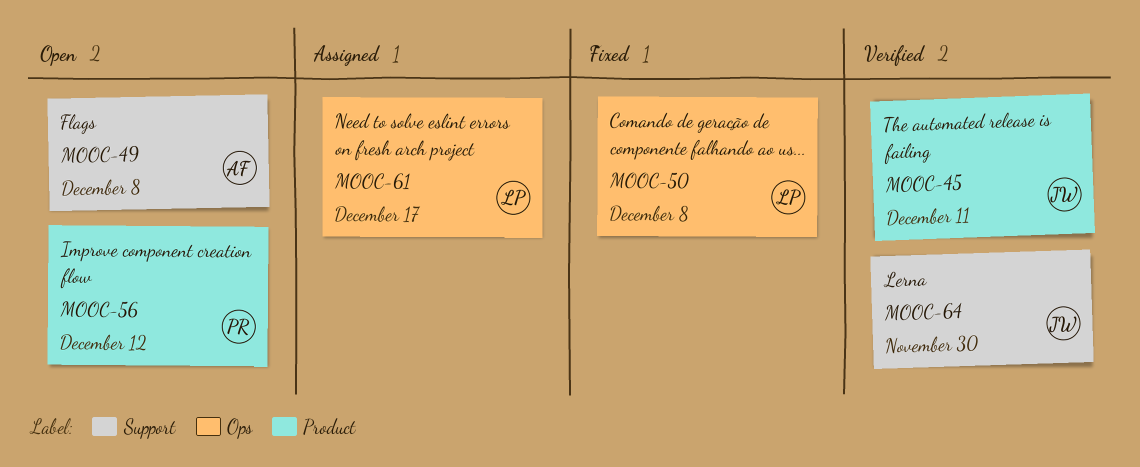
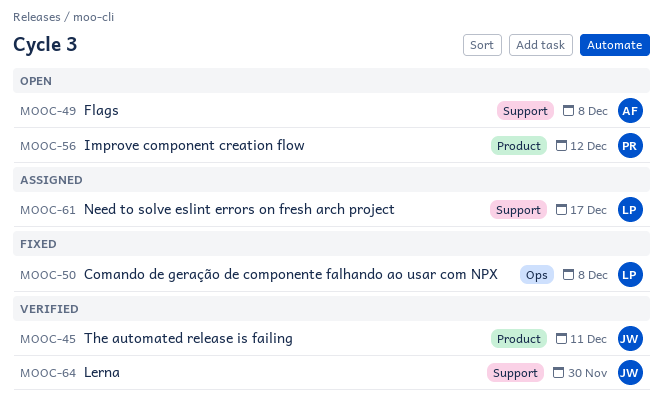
MOOC-61, label: Ops -> Support

